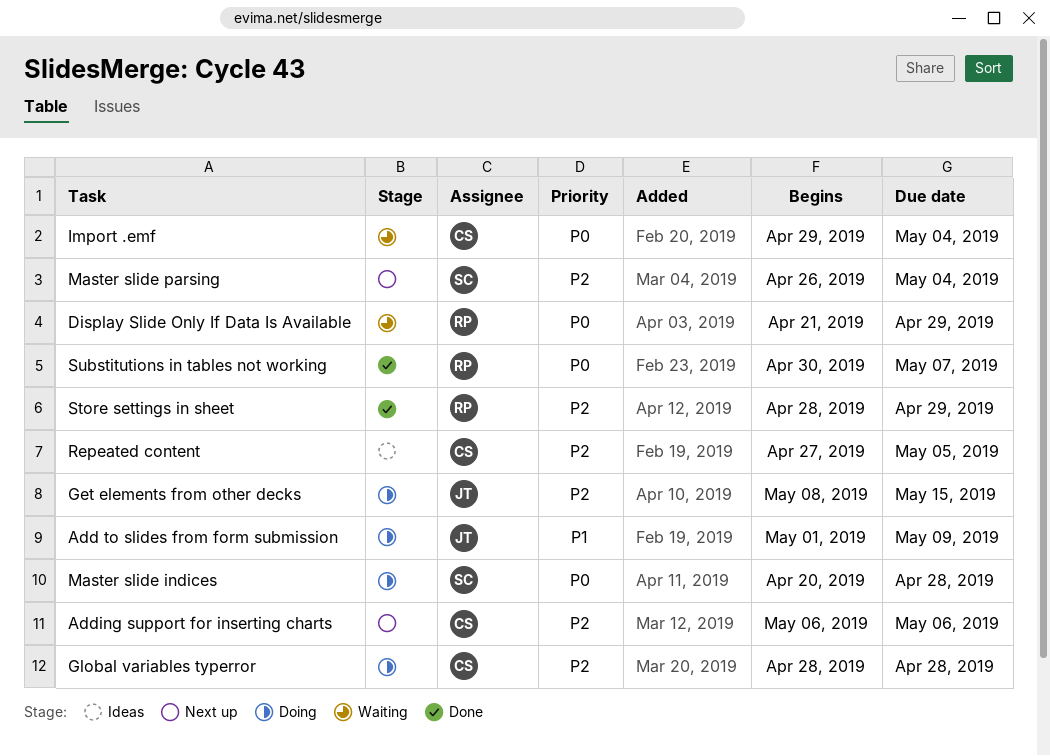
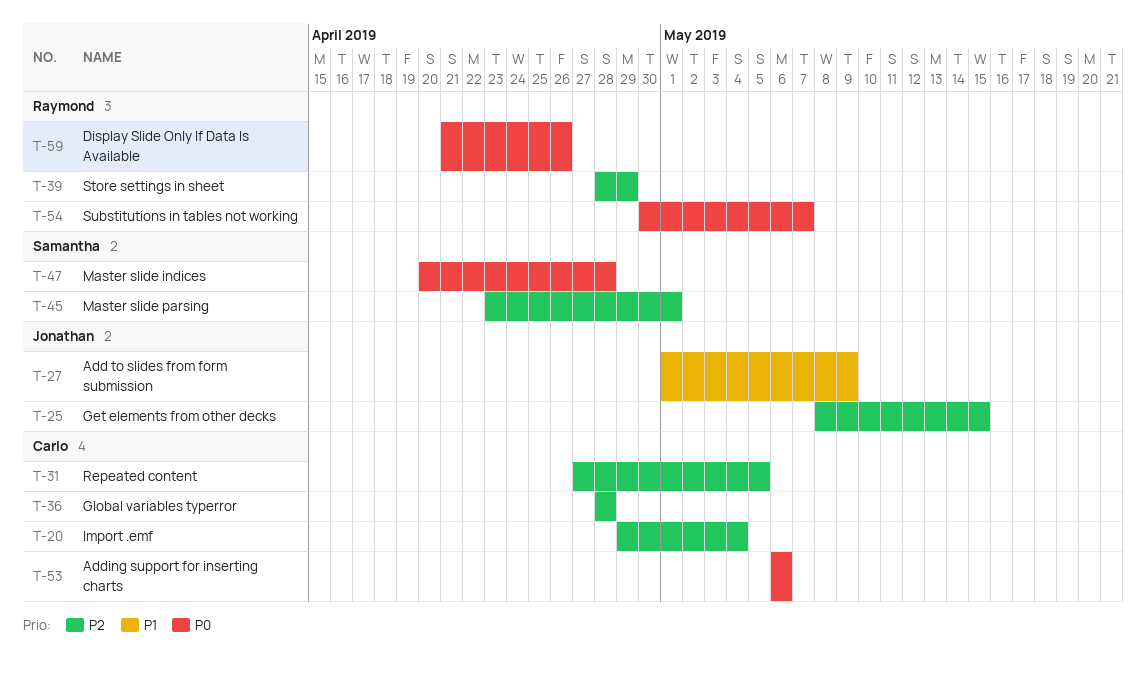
Adding support for inserting charts, priority: P2 -> P0
Display Slide Only If Data Is Available, due: Apr 29 -> Apr 26
Import .emf, priority: P0 -> P2
Master slide parsing, start: Apr 26 -> Apr 23
Master slide parsing, due: May 4 -> May 1

